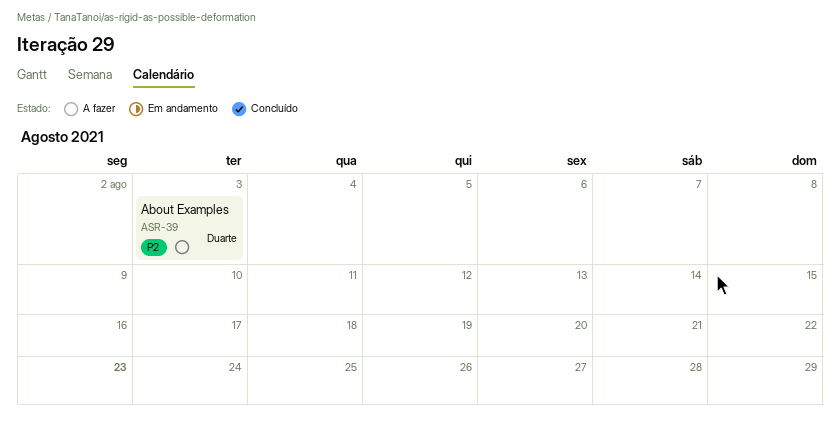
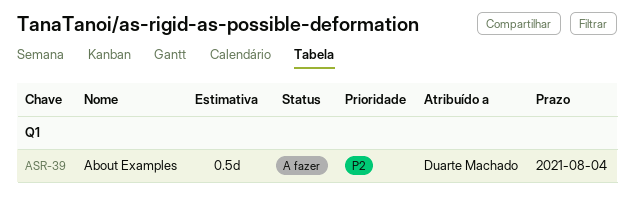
ASR-39, due: Aug 3 -> Aug 4

